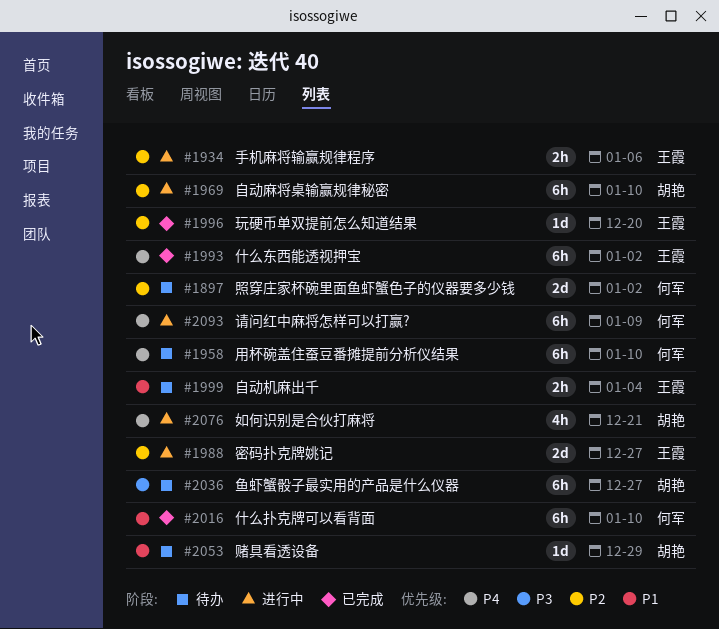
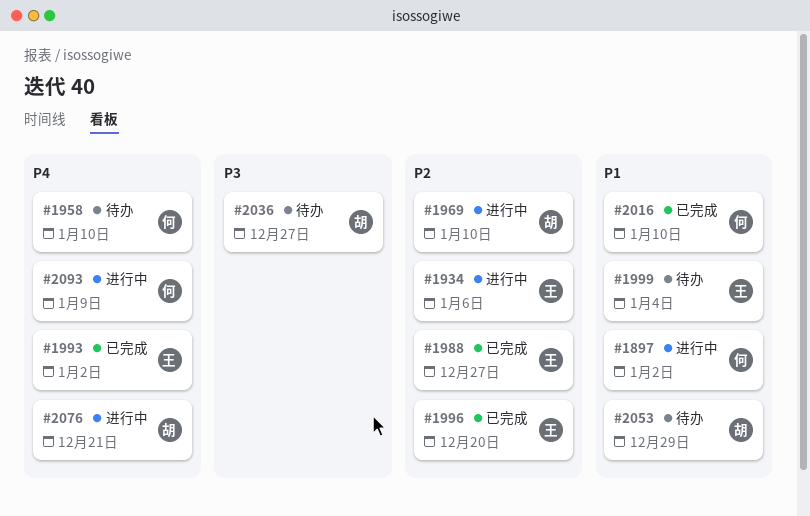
#1897, status: 待办 -> 进行中
#1897, priority: P2 -> P1
#1988, status: 进行中 -> 已完成

